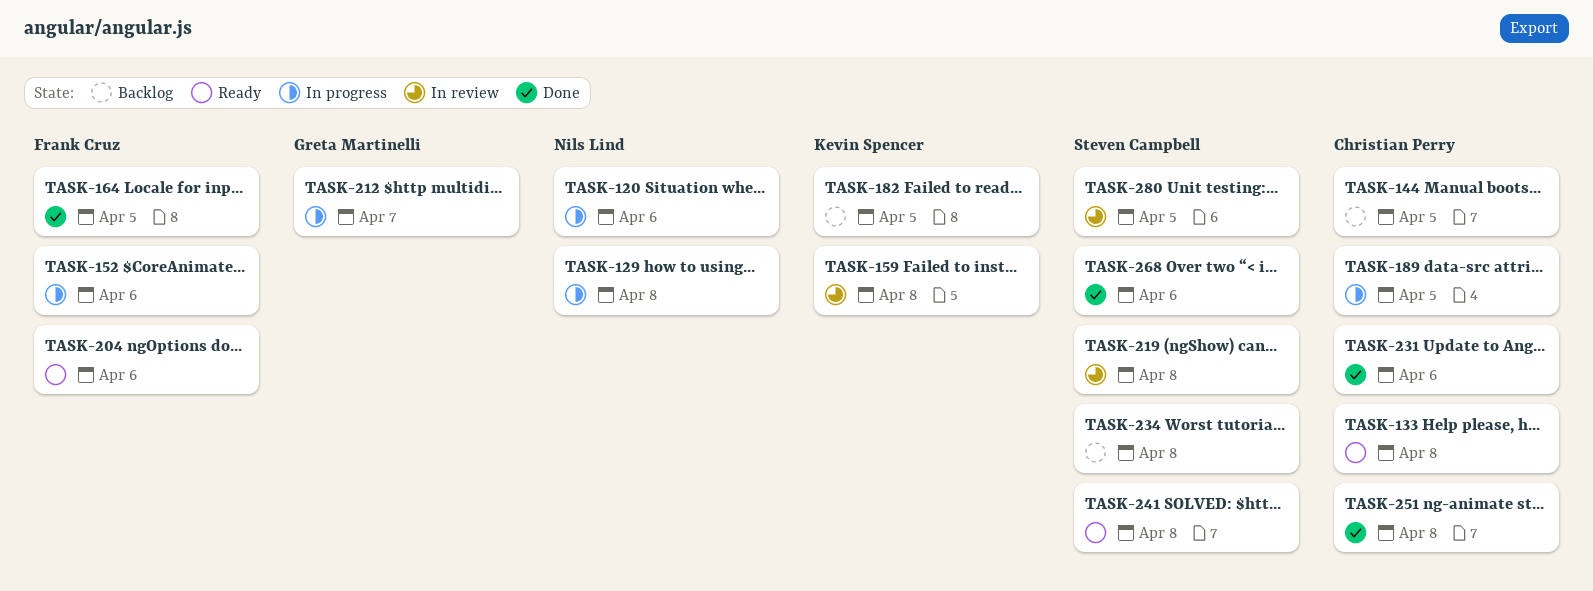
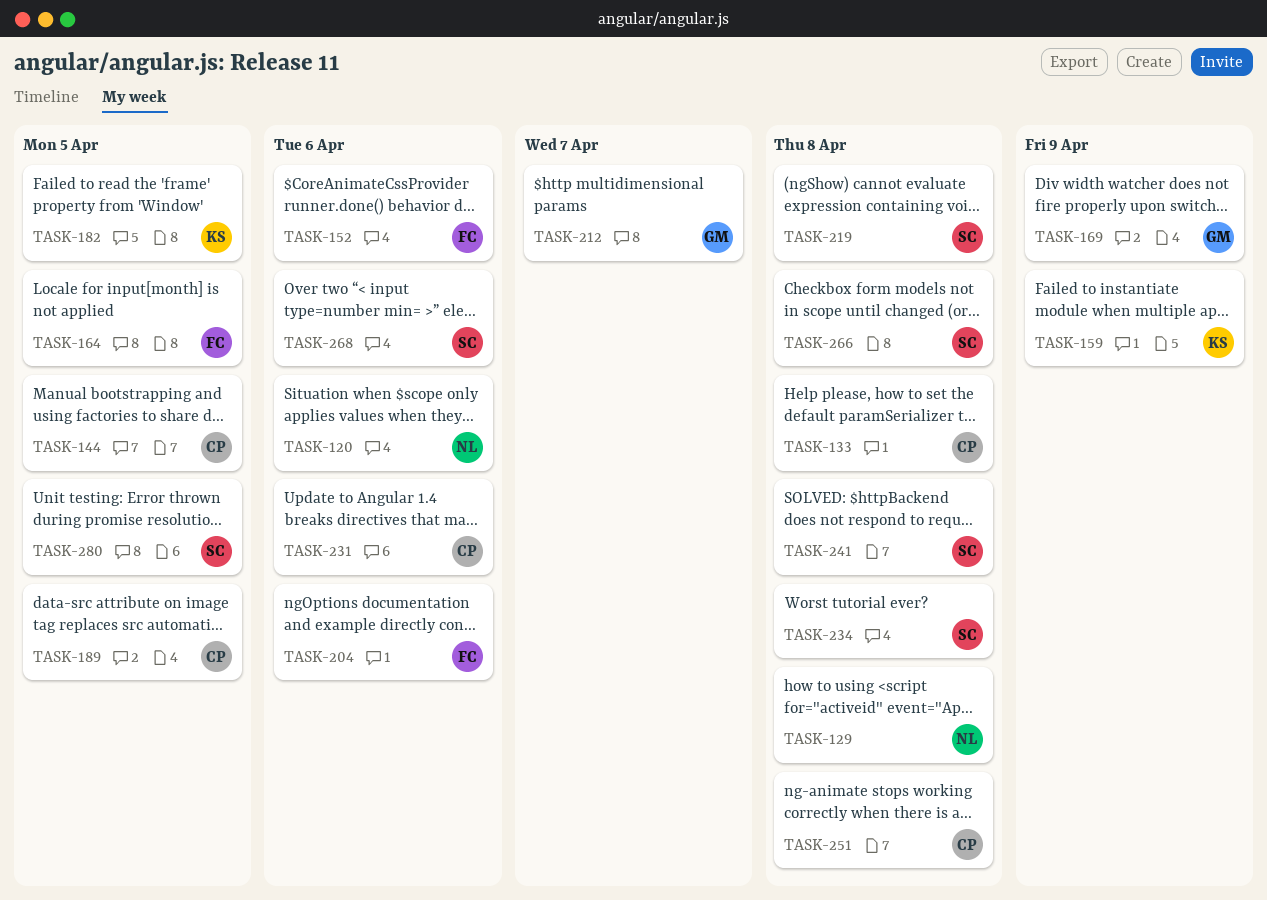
TASK-159, due: Apr 8 -> Apr 9
TASK-169: none -> present
TASK-266: none -> present

